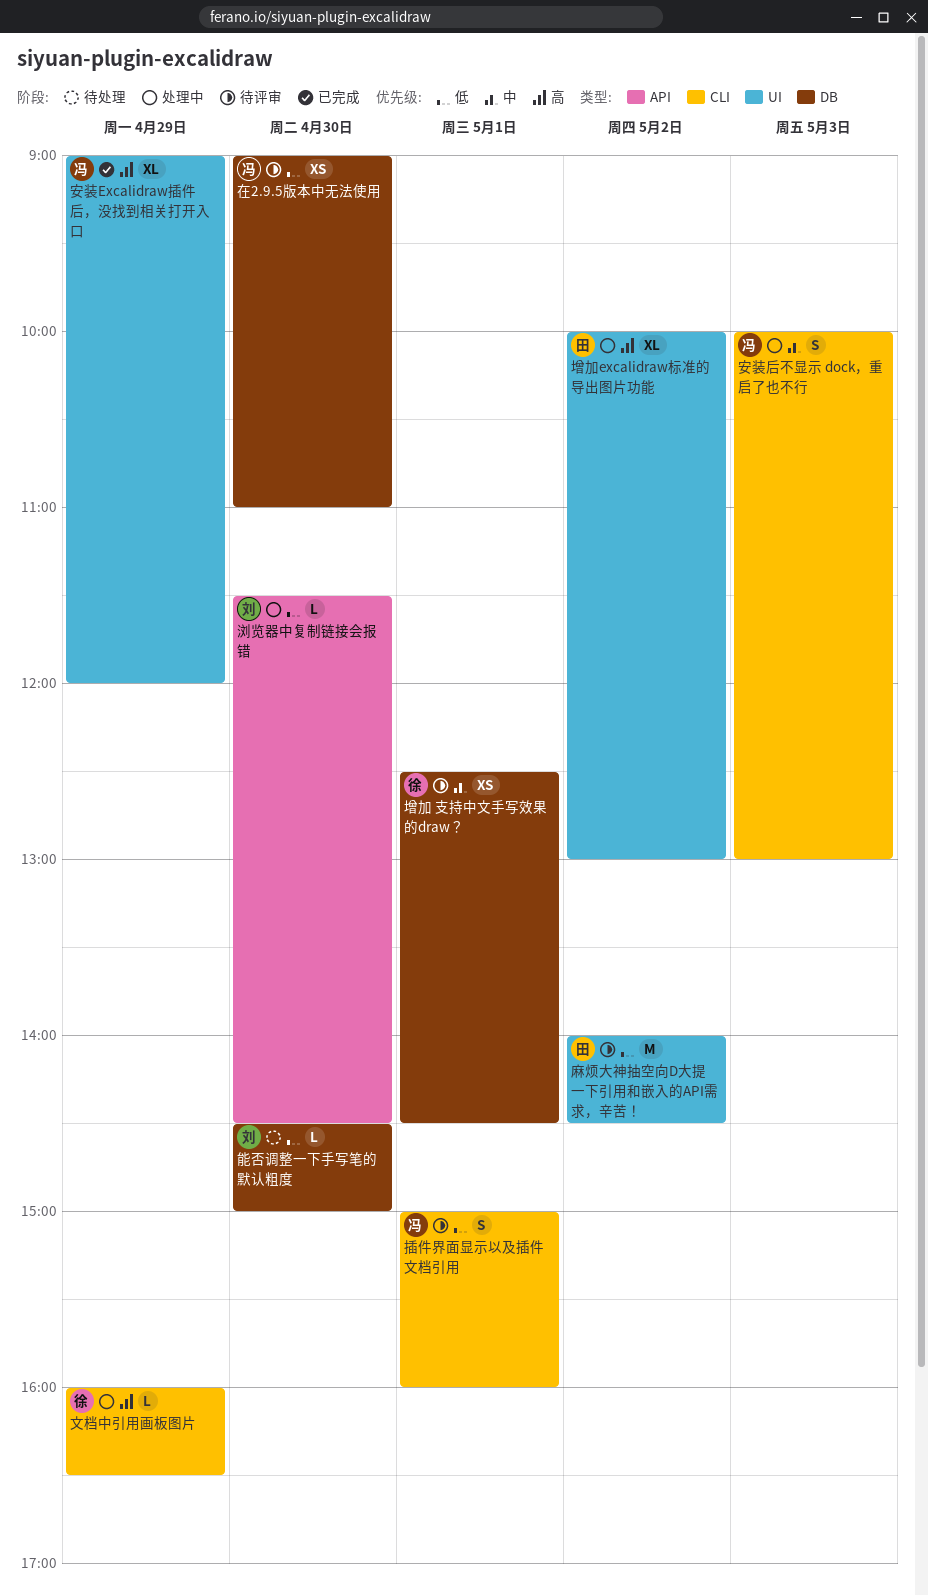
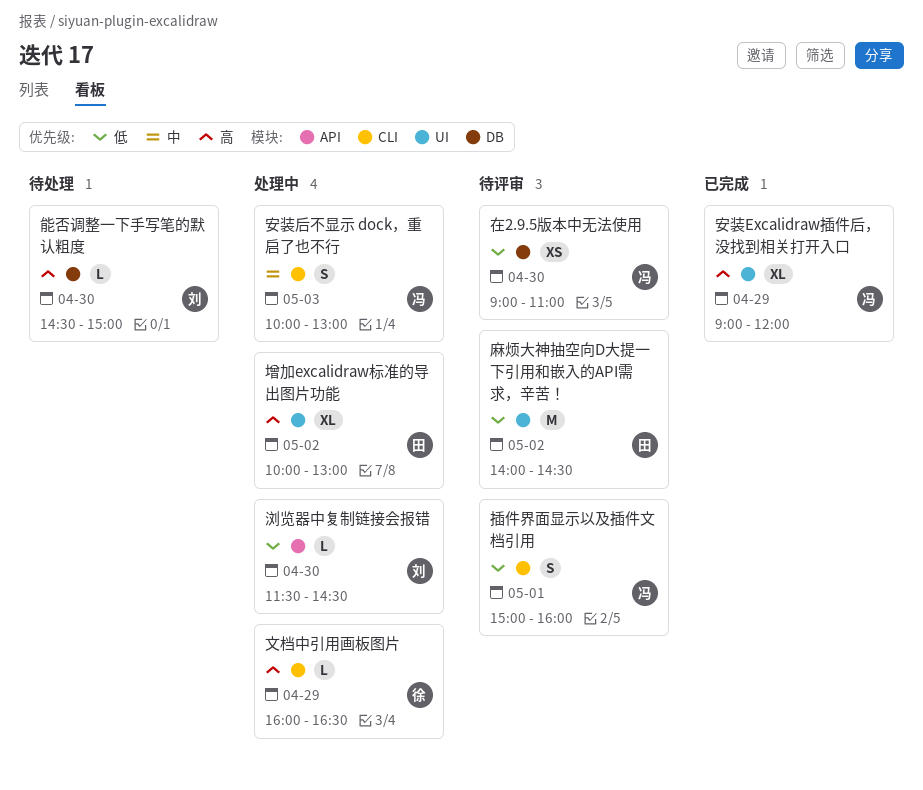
增加 支持中文手写效果的draw？: present -> none
能否调整一下手写笔的默认粗度, priority: 低 -> 高

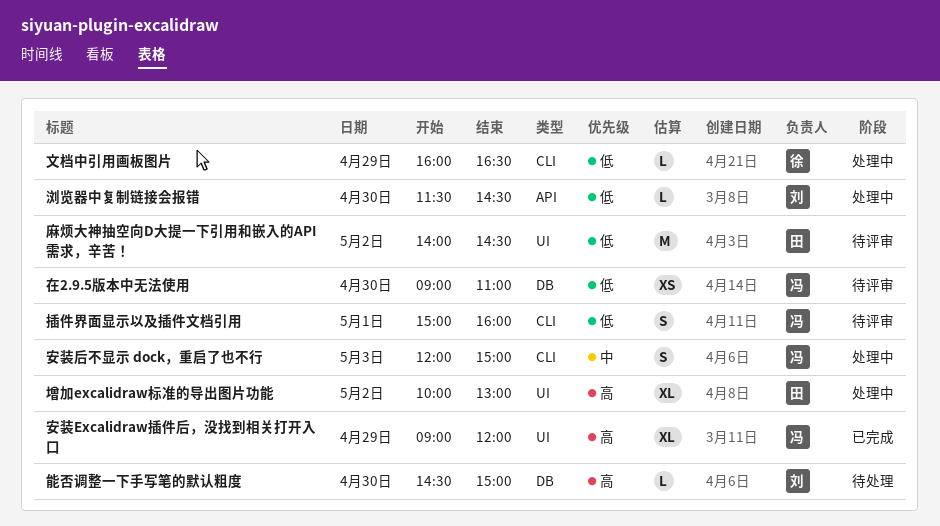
安装后不显示 dock，重启了也不行, begins: 10:00 -> 12:00
安装后不显示 dock，重启了也不行, ends: 13:00 -> 15:00
文档中引用画板图片, priority: 高 -> 低

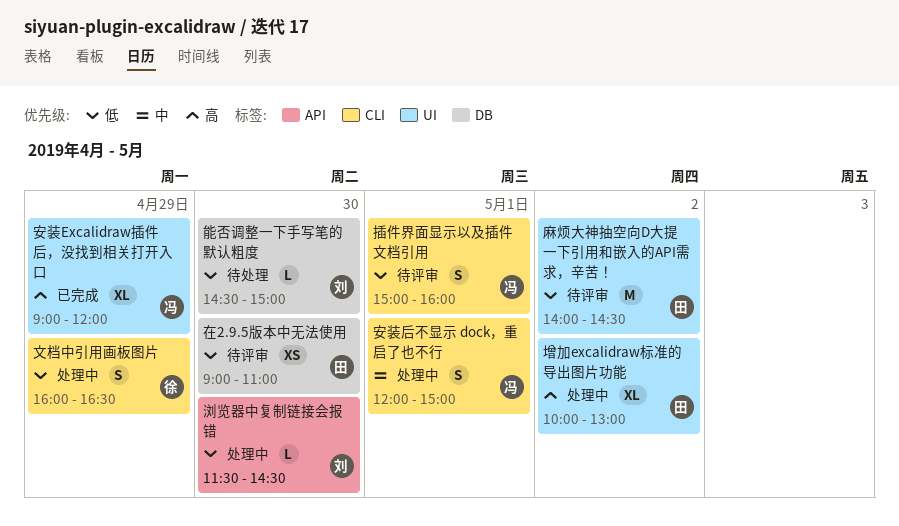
在2.9.5版本中无法使用, owner: 冯 -> 田
安装后不显示 dock，重启了也不行, day: May 3 -> May 1
文档中引用画板图片, estimate: L -> S
能否调整一下手写笔的默认粗度, priority: 高 -> 低

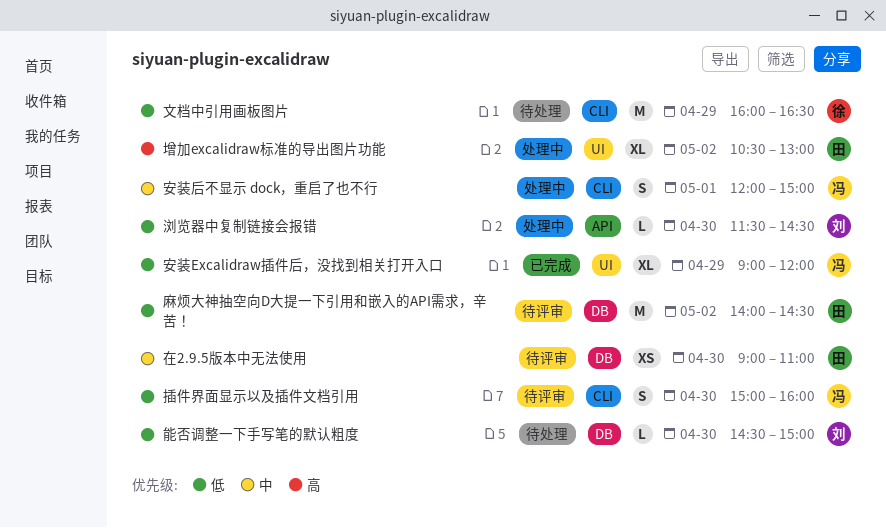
在2.9.5版本中无法使用, priority: 低 -> 中
增加excalidraw标准的导出图片功能, begins: 10:00 -> 10:30
安装Excalidraw插件后，没找到相关打开入口, priority: 高 -> 低
插件界面显示以及插件文档引用, day: May 1 -> Apr 30
文档中引用画板图片, status: 处理中 -> 待处理
文档中引用画板图片, estimate: S -> M
麻烦大神抽空向D大提一下引用和嵌入的API需求，辛苦！, label: UI -> DB

